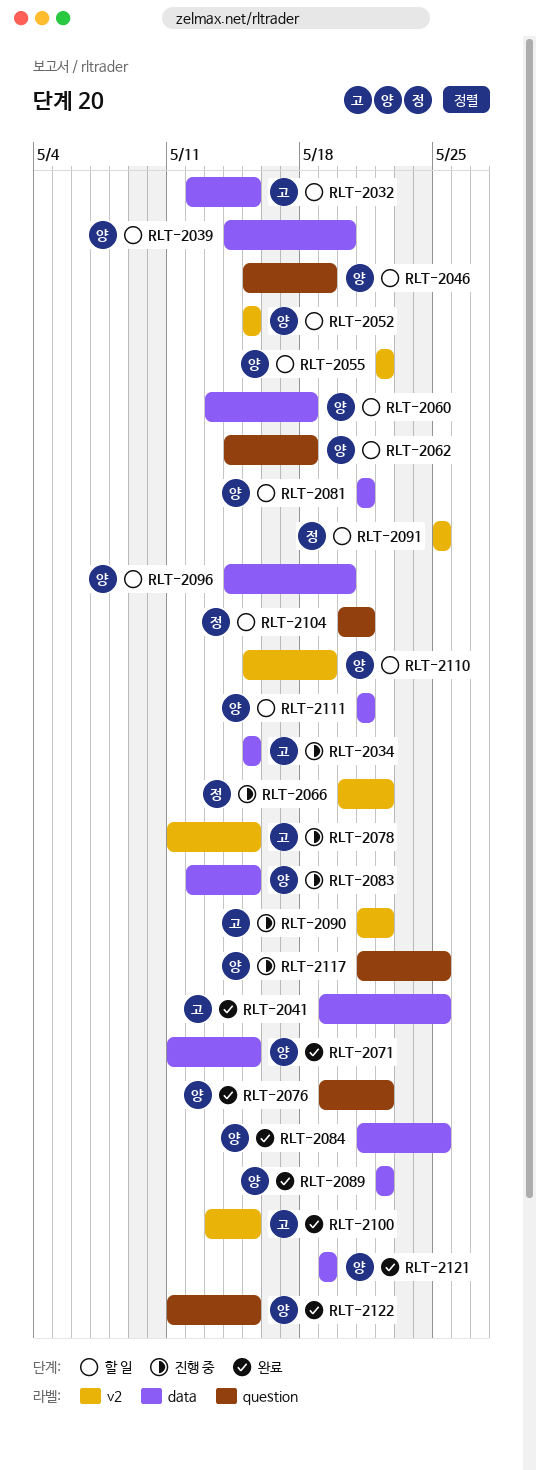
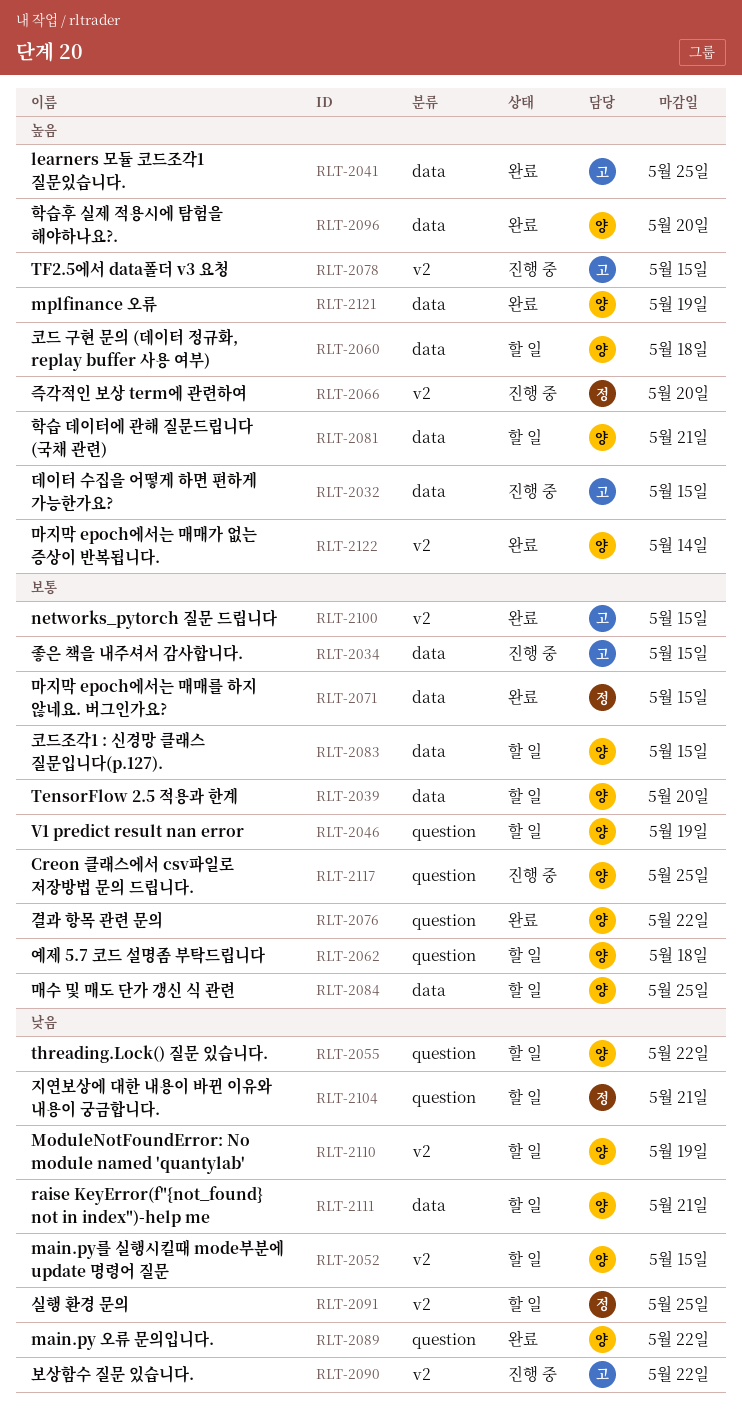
RLT-2032, status: 할 일 -> 진행 중
RLT-2055, label: v2 -> question
RLT-2066, due: May 22 -> May 20
RLT-2071, owner: 양 -> 정
RLT-2083, status: 진행 중 -> 할 일
RLT-2084, status: 완료 -> 할 일
RLT-2089, label: data -> question
RLT-2096, status: 할 일 -> 완료
RLT-2122, label: question -> v2
RLT-2122, due: May 15 -> May 14

